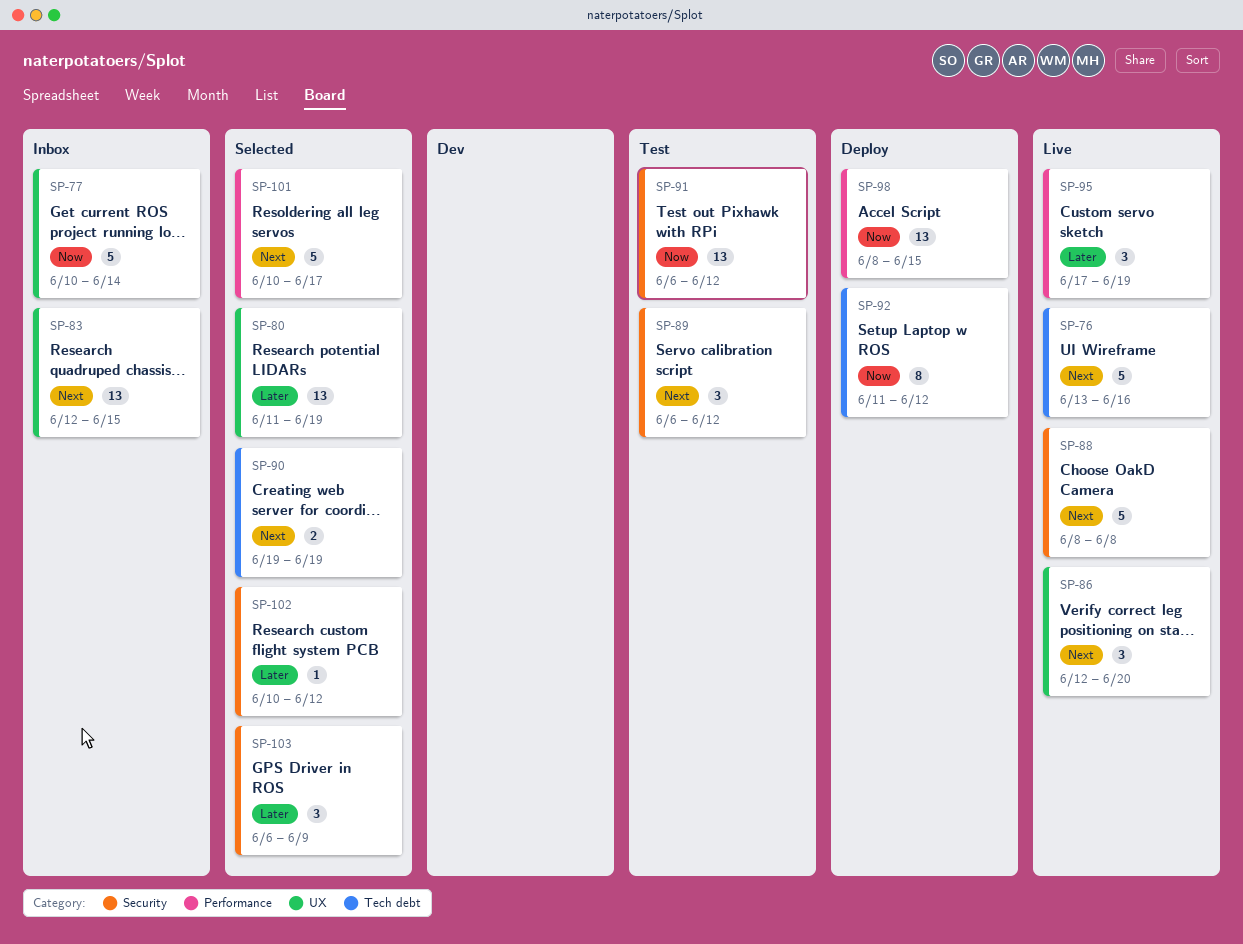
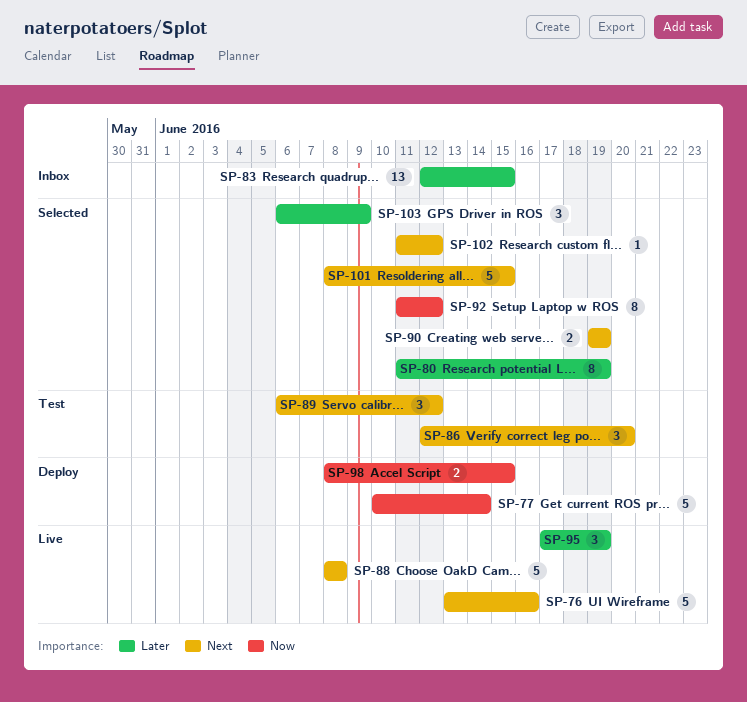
SP-77, status: Inbox -> Deploy
SP-80, estimate: 13 -> 8
SP-83, priority: Next -> Later
SP-86, status: Live -> Test
SP-91: present -> none
SP-92, status: Deploy -> Selected
SP-98, estimate: 13 -> 2
SP-101, start: Jun 10 -> Jun 8
SP-101, due: Jun 17 -> Jun 15
SP-102, priority: Later -> Next
SP-102, start: Jun 10 -> Jun 11

